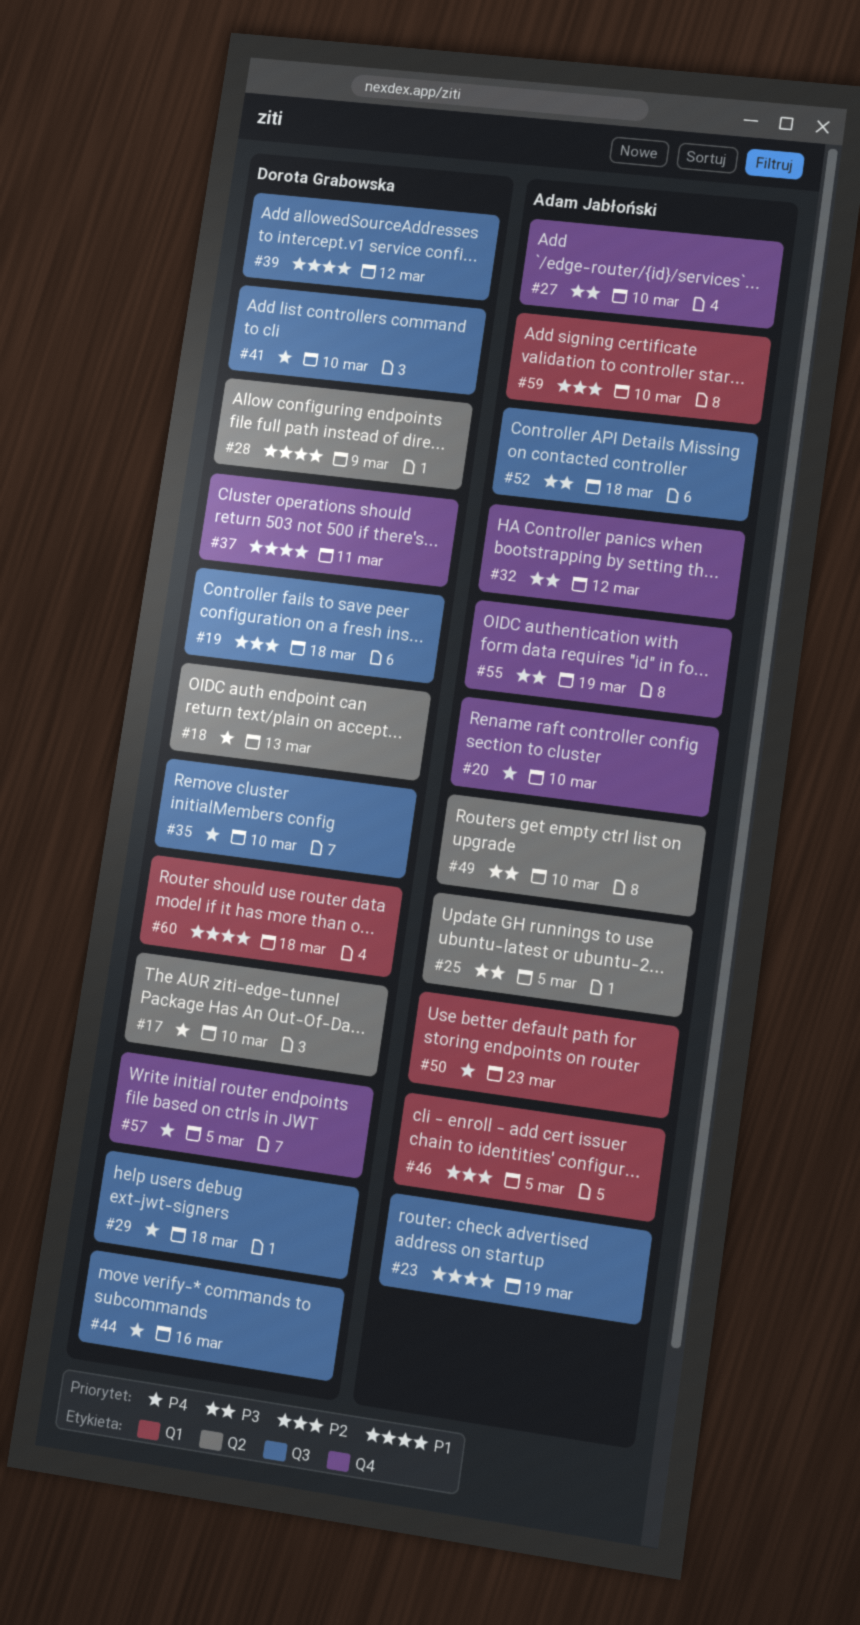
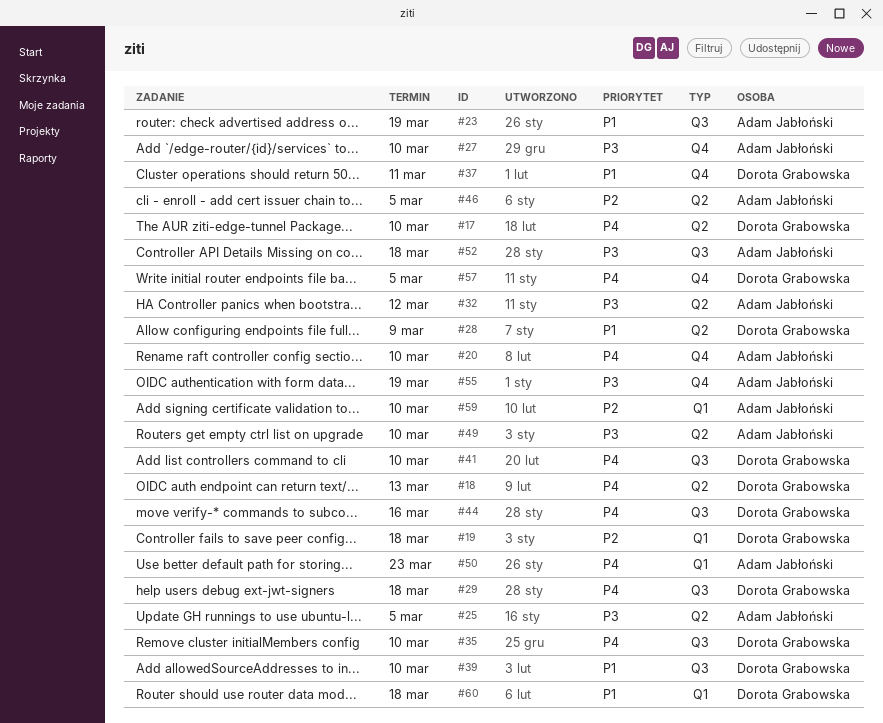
#19, label: Q3 -> Q1
#32, label: Q4 -> Q2
#39, due: Mar 12 -> Mar 10
#46, label: Q1 -> Q2

